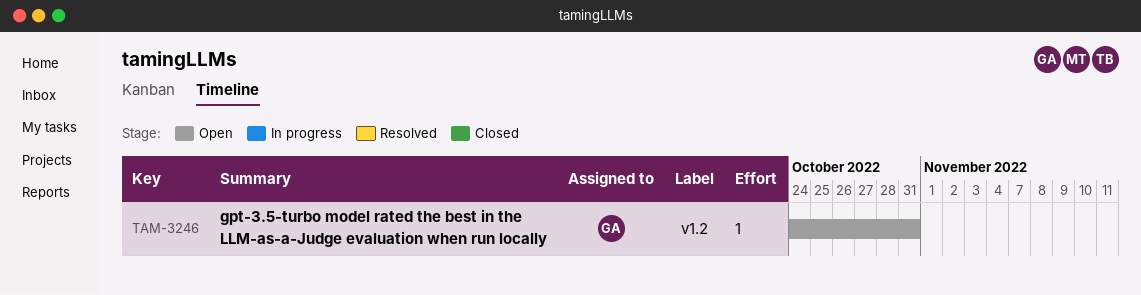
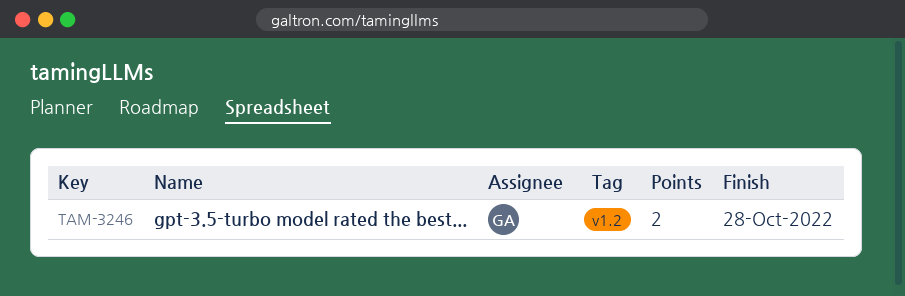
TAM-3246, estimate: 1 -> 2
TAM-3246, due: Oct 31 -> Oct 28

